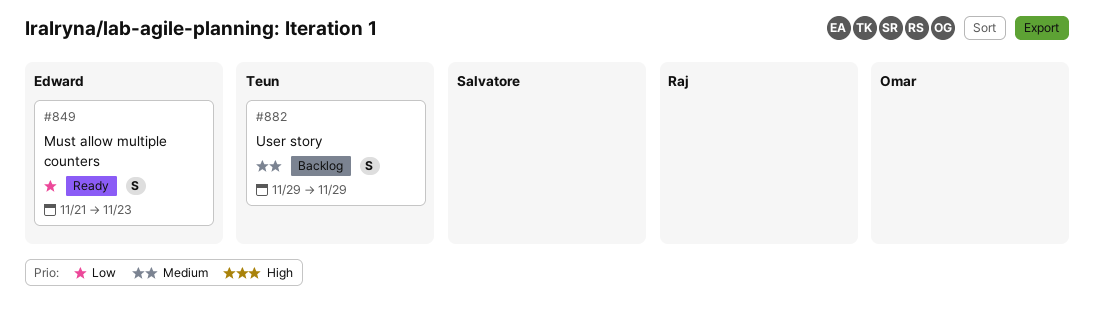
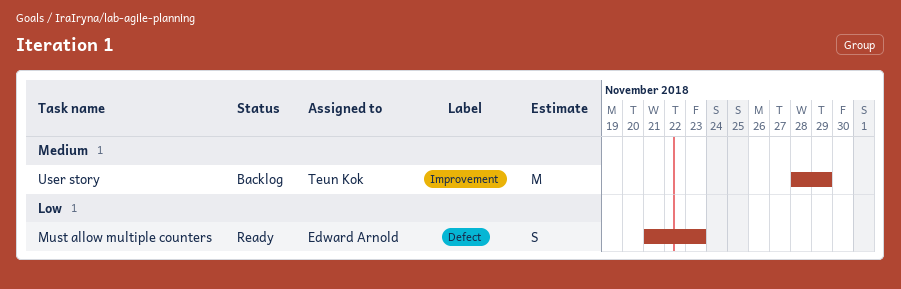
User story, estimate: S -> M
User story, start: Nov 29 -> Nov 28

